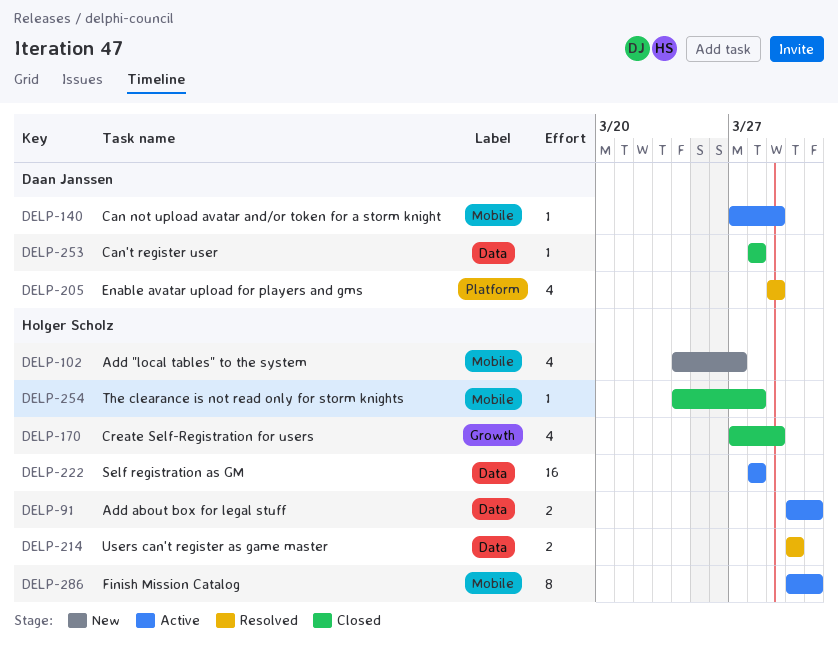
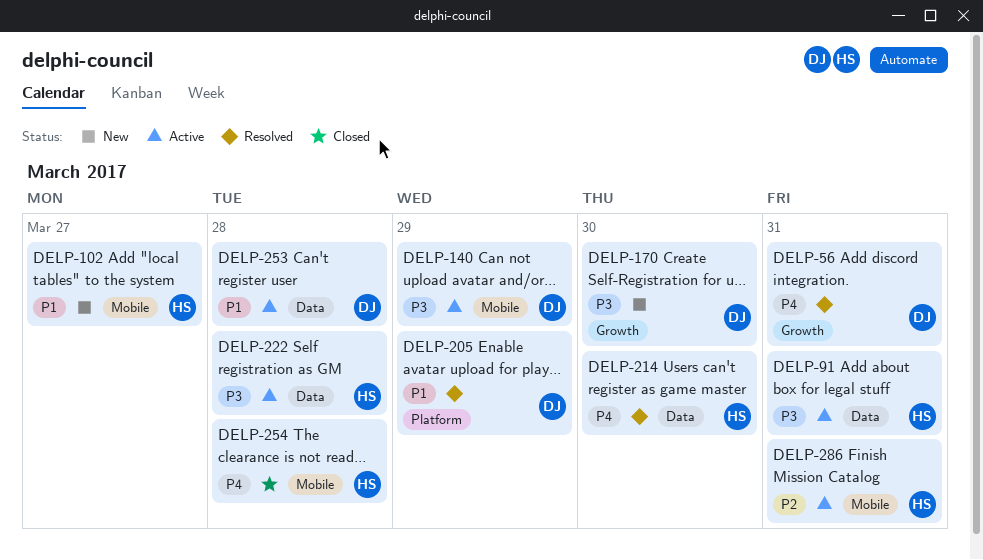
DELP-56: none -> present
DELP-170, status: Closed -> New
DELP-170, owner: Holger Scholz -> Daan Janssen
DELP-170, due: Mar 29 -> Mar 30
DELP-253, status: Closed -> Active

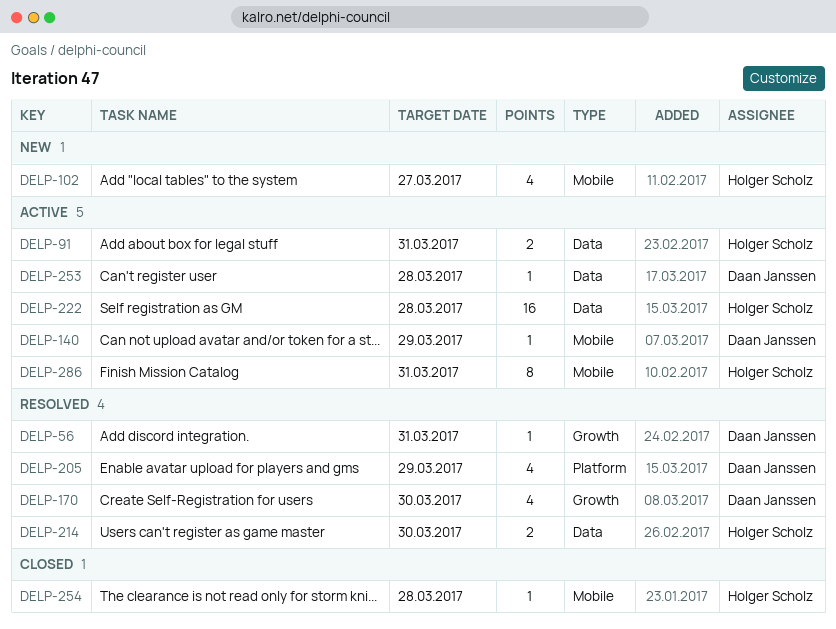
DELP-170, status: New -> Resolved

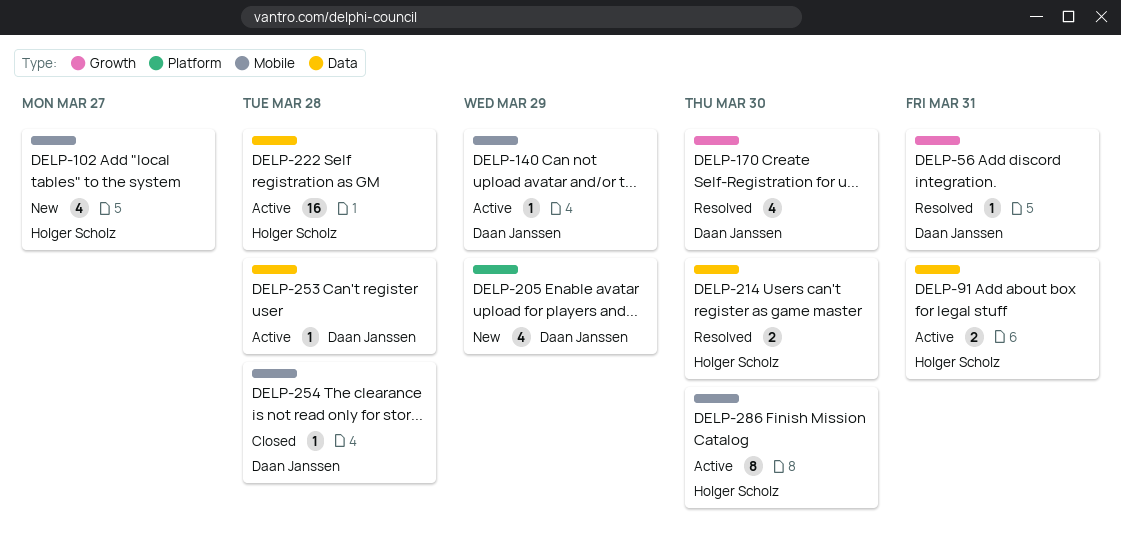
DELP-205, status: Resolved -> New
DELP-254, owner: Holger Scholz -> Daan Janssen
DELP-286, due: Mar 31 -> Mar 30

